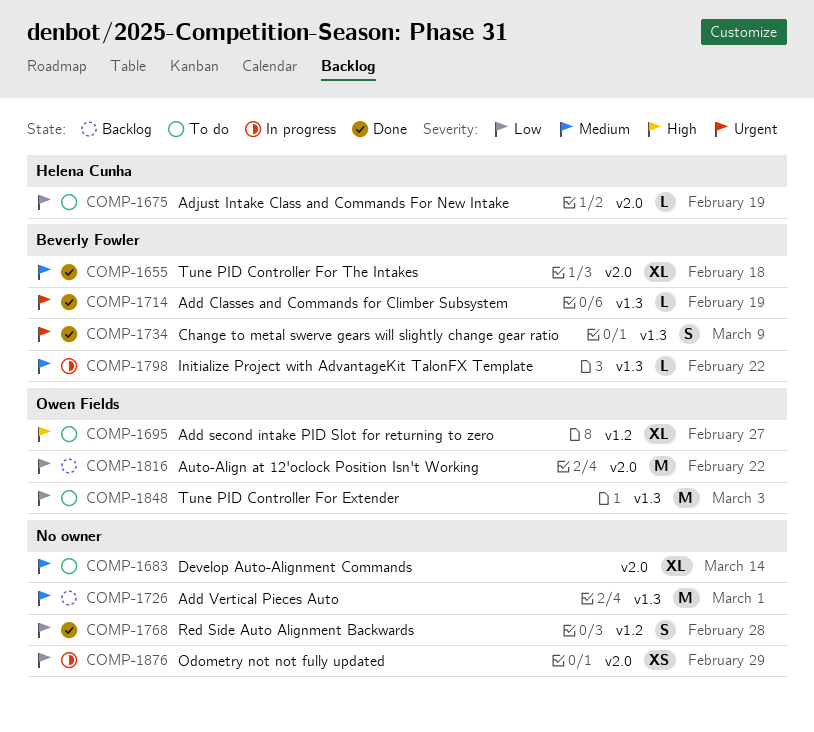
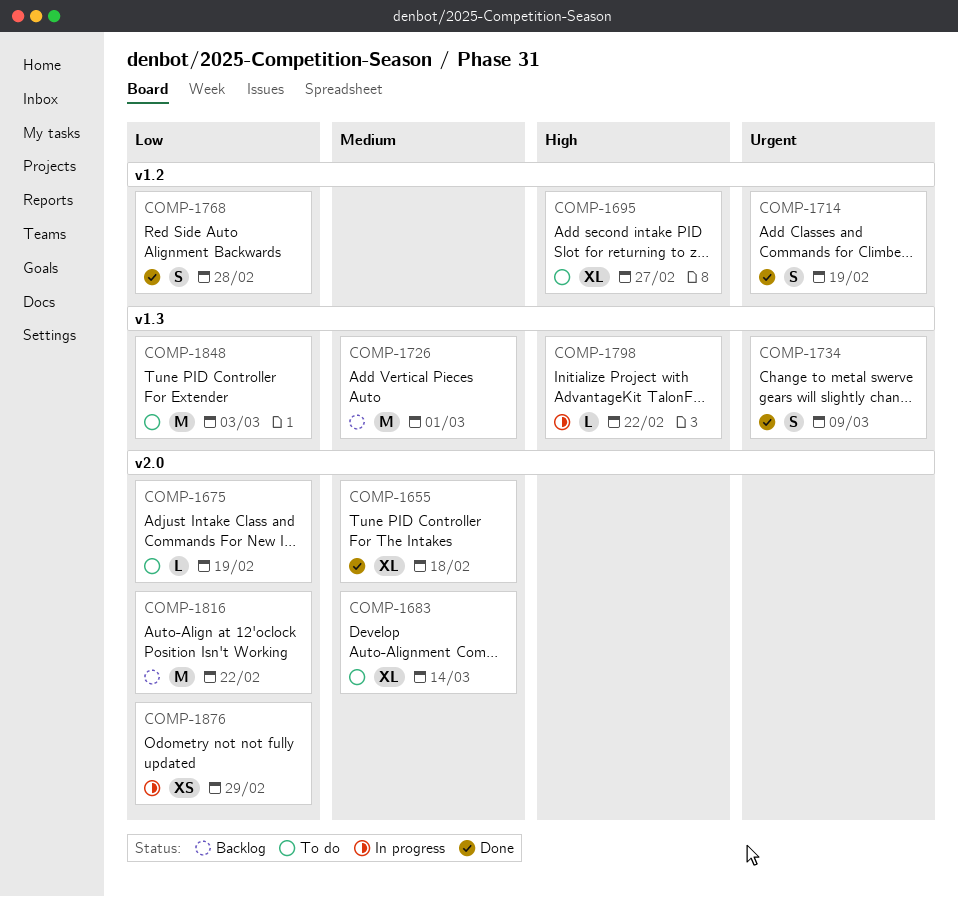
COMP-1714, label: v1.3 -> v1.2
COMP-1714, estimate: L -> S
COMP-1798, priority: Medium -> High

